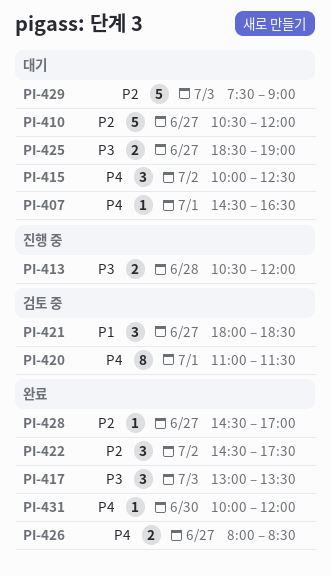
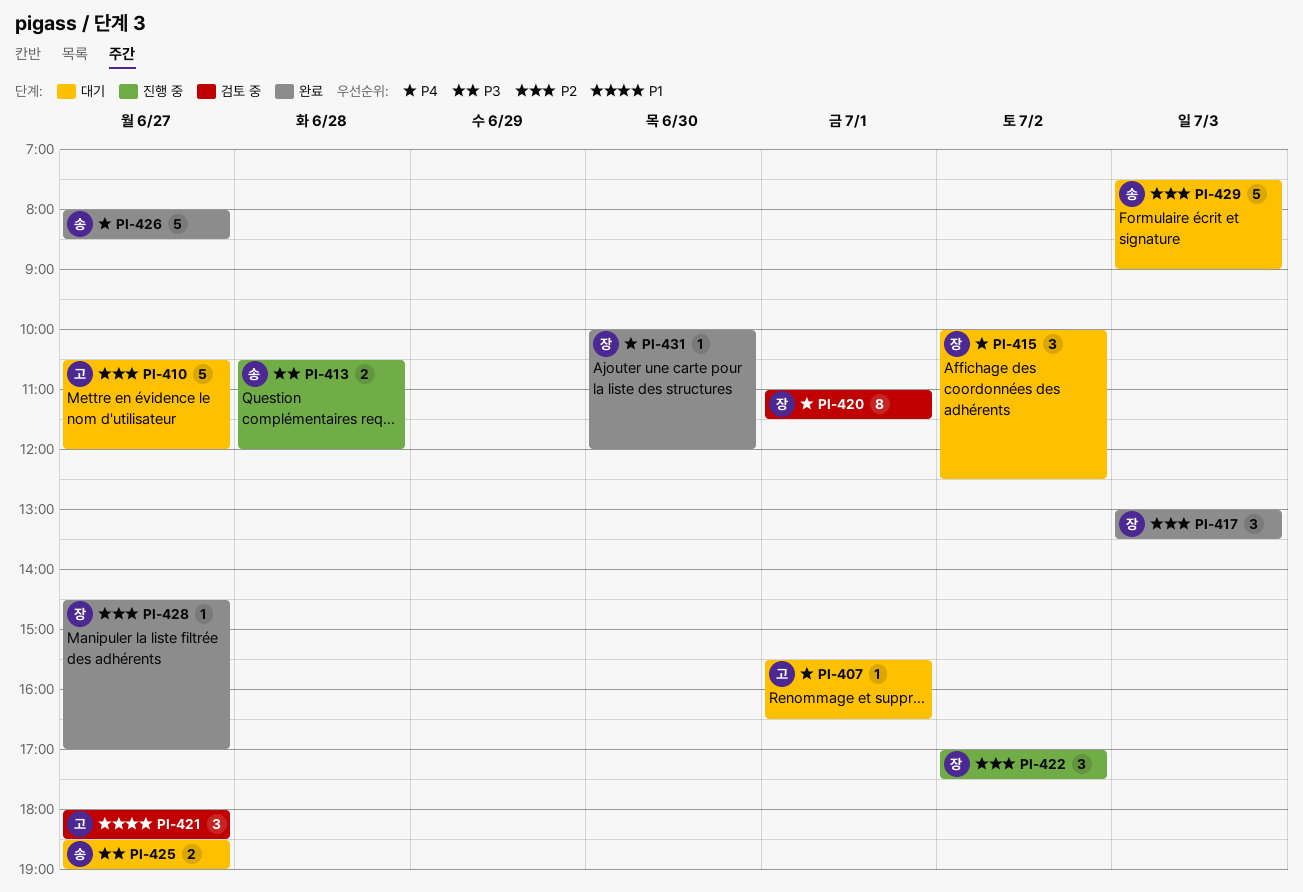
PI-407, begins: 14:30 -> 15:30
PI-417, priority: P3 -> P2
PI-422, status: 완료 -> 진행 중
PI-422, begins: 14:30 -> 17:00
PI-426, estimate: 2 -> 5

